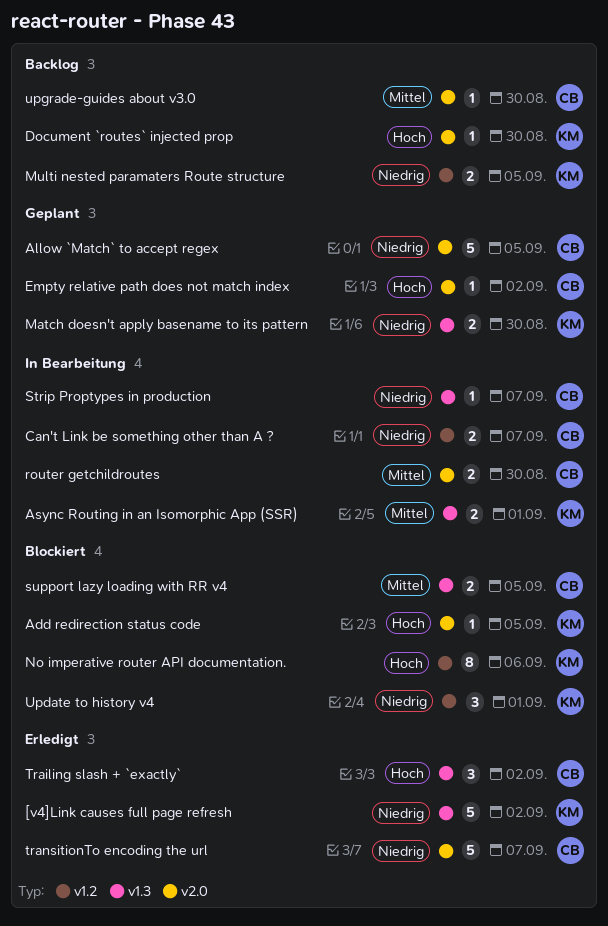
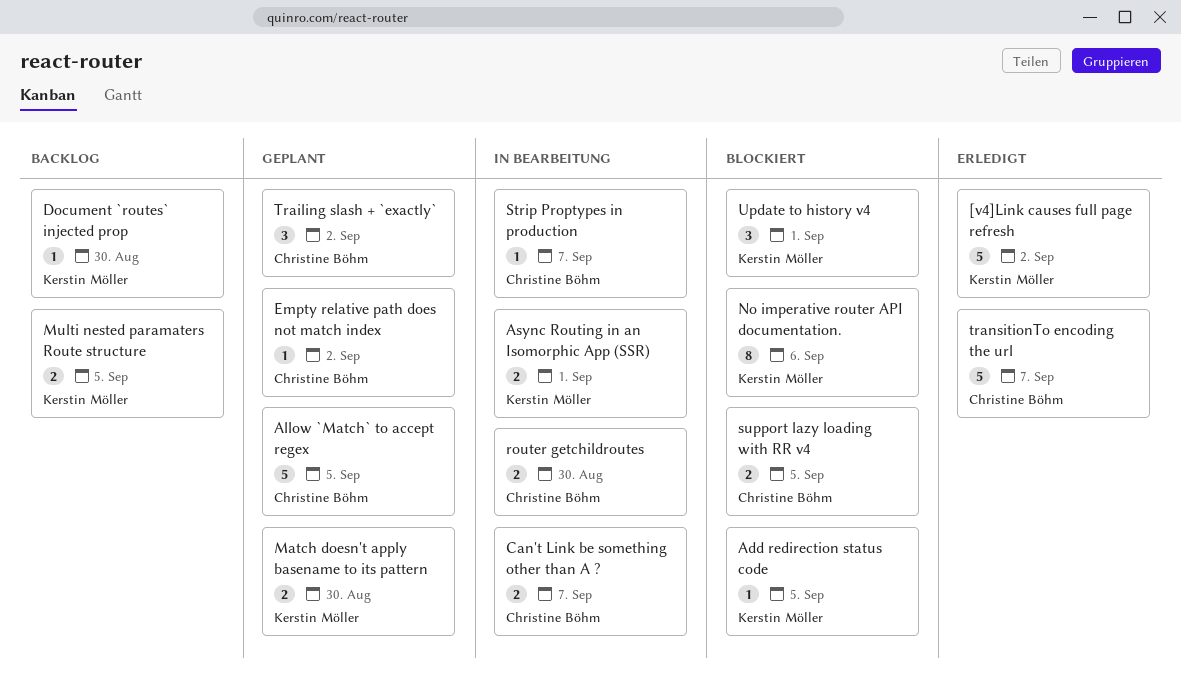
Trailing slash + `exactly`, status: Erledigt -> Geplant
upgrade-guides about v3.0: present -> none

